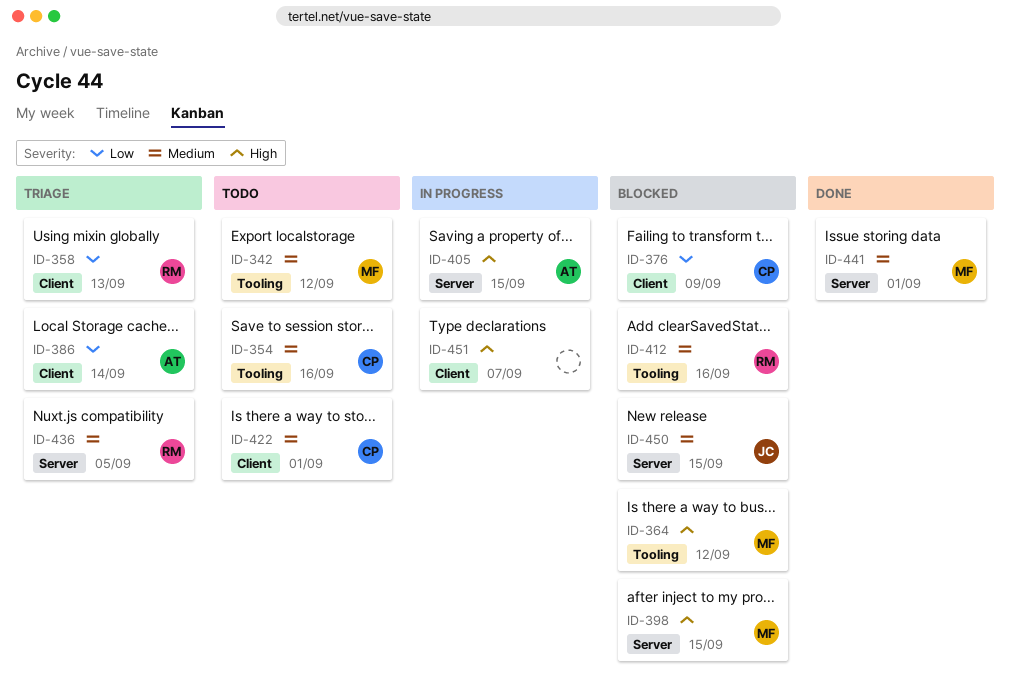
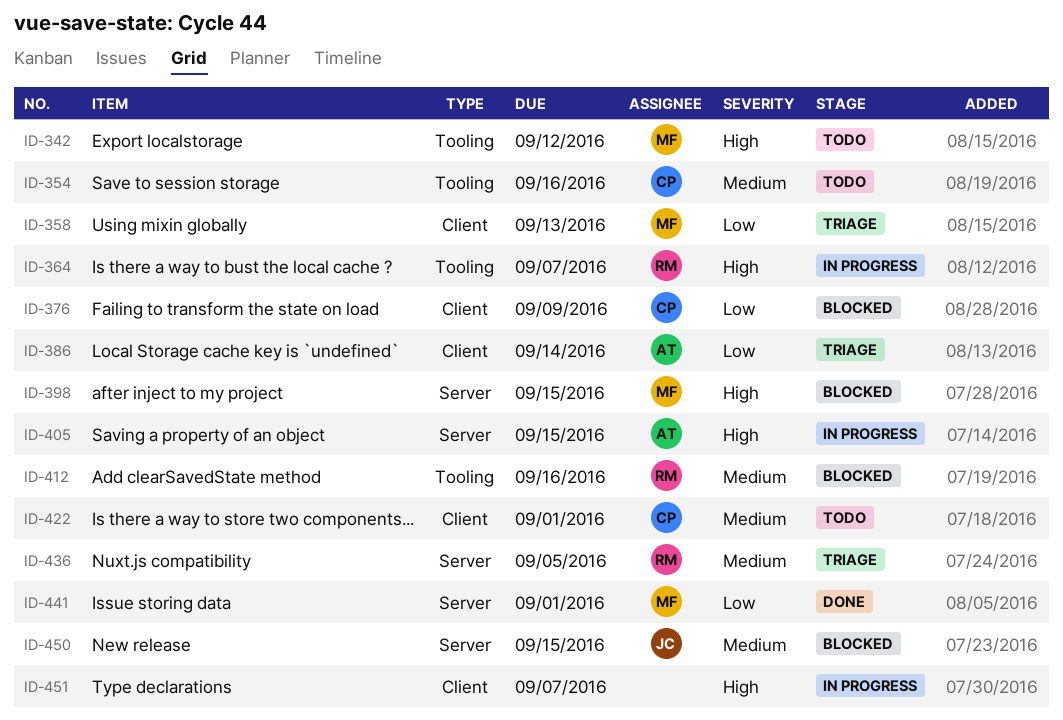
ID-342, priority: Medium -> High
ID-358, owner: RM -> MF
ID-364, status: Blocked -> In progress
ID-364, owner: MF -> RM
ID-364, due: Sep 12 -> Sep 7
ID-441, priority: Medium -> Low

